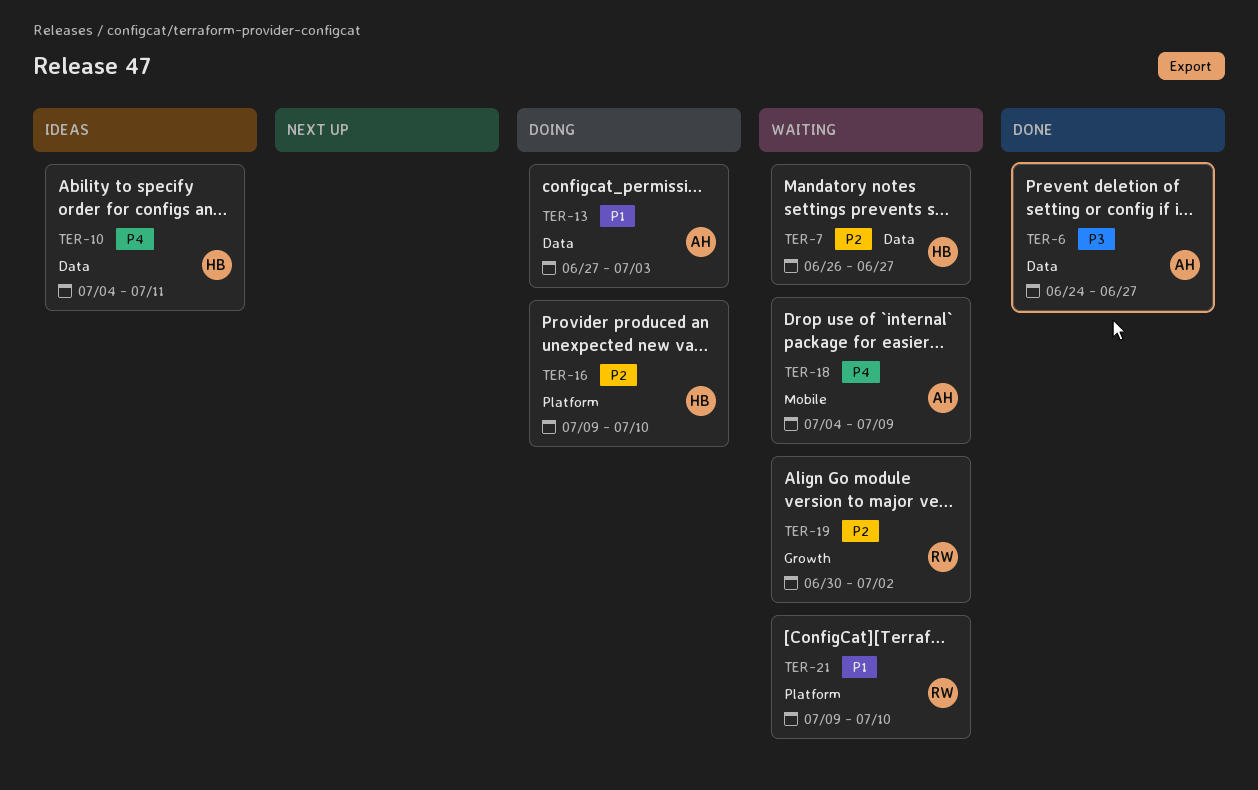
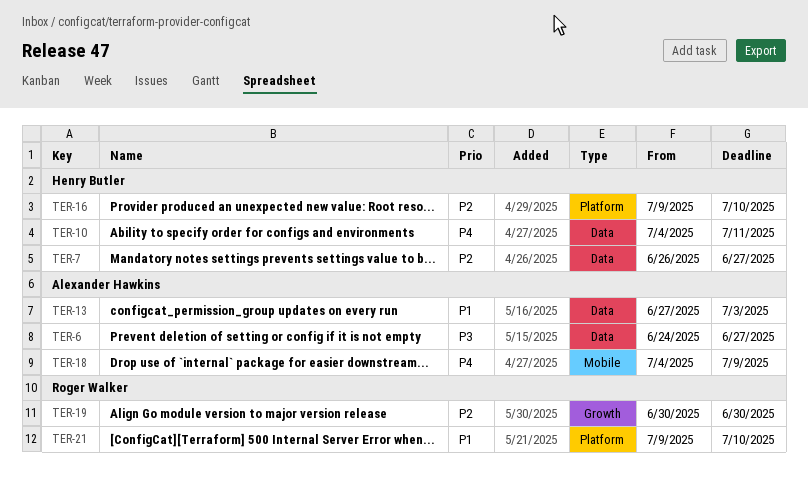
TER-19, due: Jul 2 -> Jun 30

